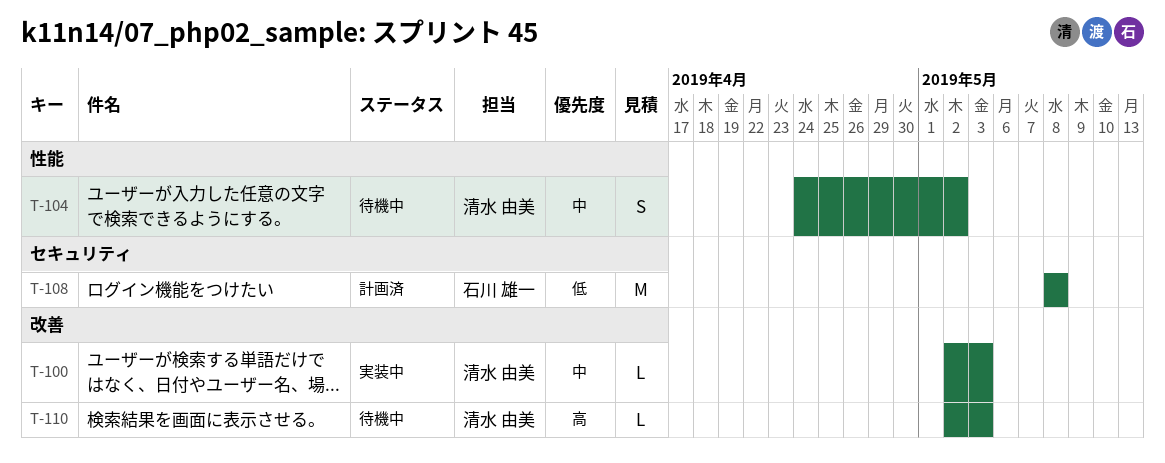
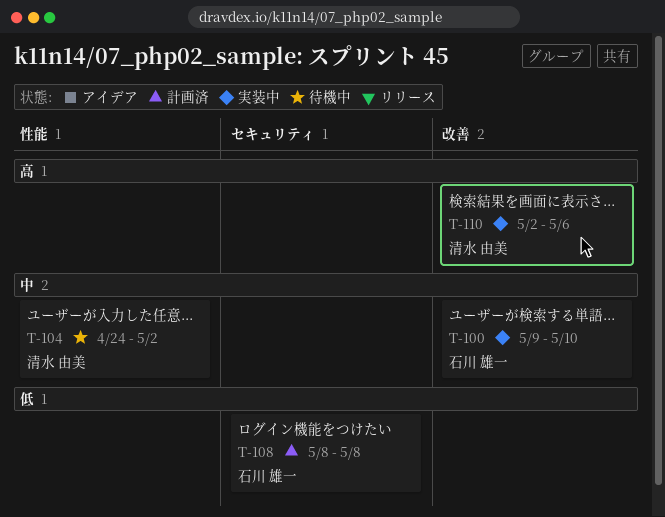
T-100, owner: 清水 由美 -> 石川 雄一
T-100, start: May 2 -> May 9
T-100, due: May 3 -> May 10
T-110, status: 待機中 -> 実装中
T-110, due: May 3 -> May 6

